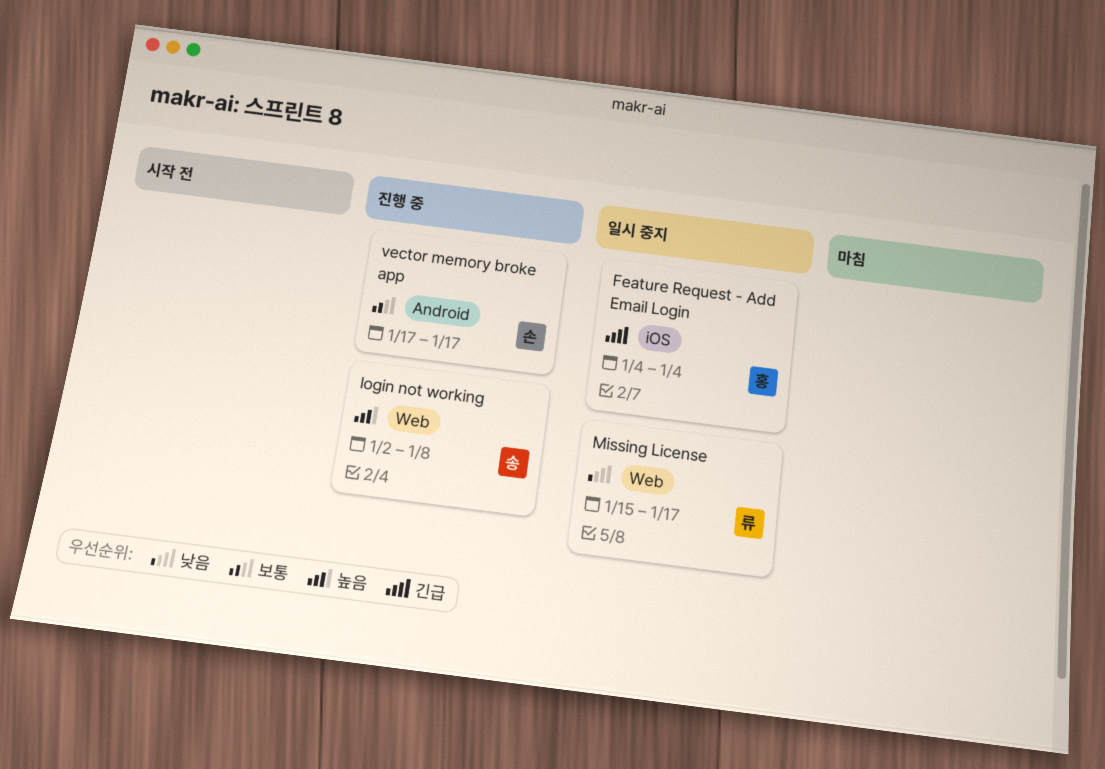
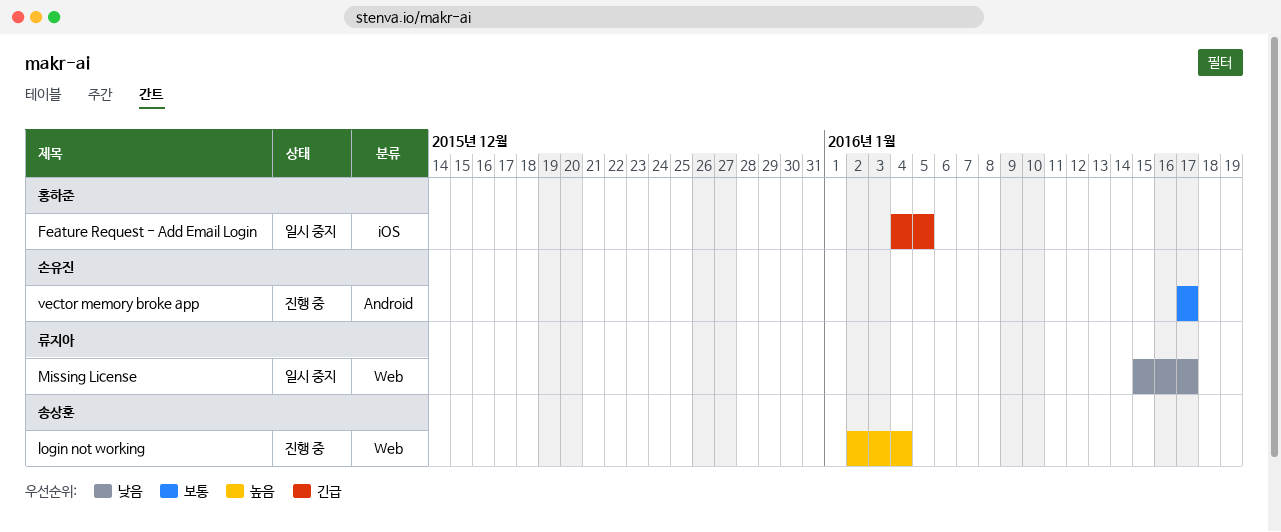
Feature Request - Add Email Login, due: Jan 4 -> Jan 5
login not working, due: Jan 8 -> Jan 4

